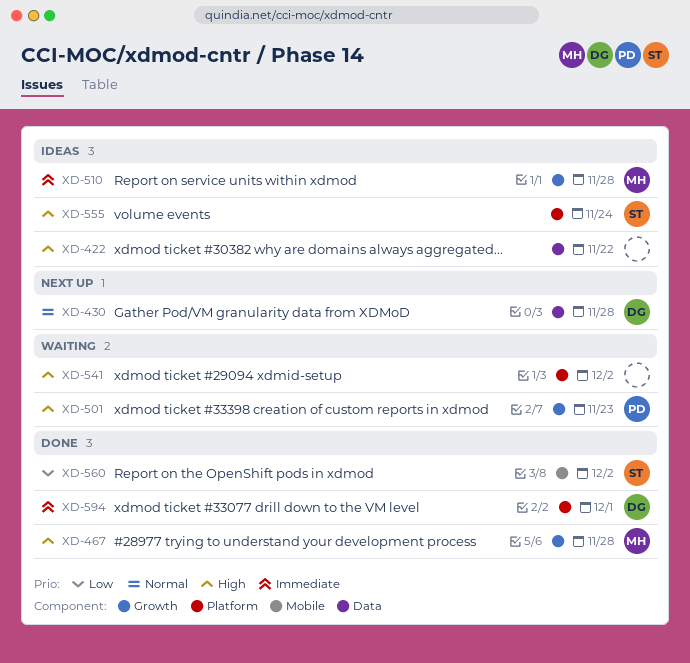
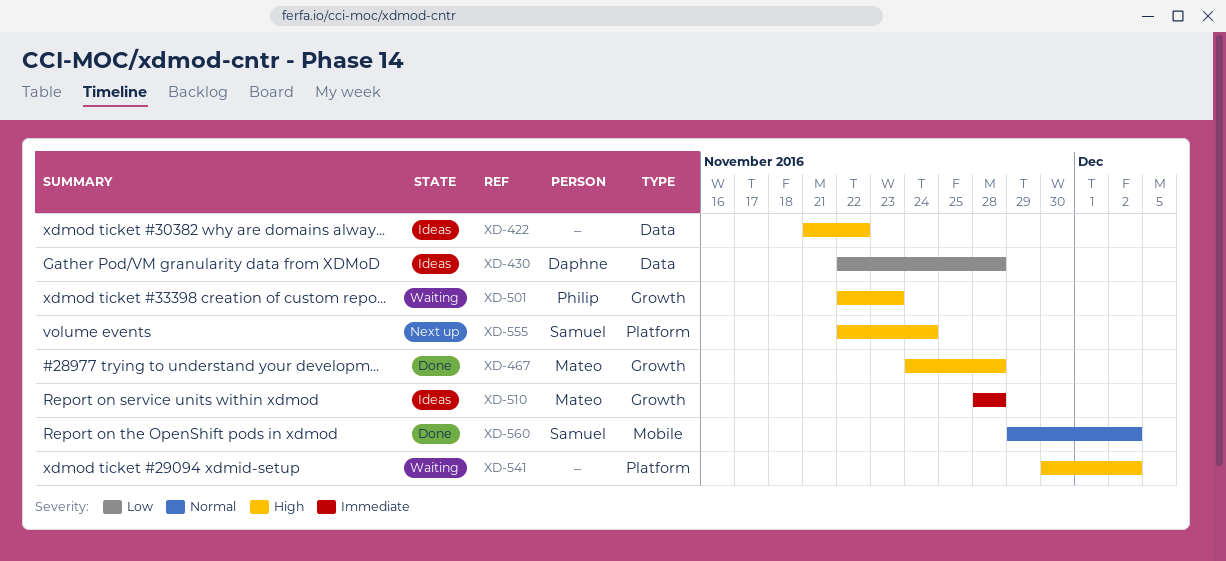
XD-430, status: Next up -> Ideas
XD-430, priority: Normal -> Low
XD-555, status: Ideas -> Next up
XD-560, priority: Low -> Normal
XD-594: present -> none

